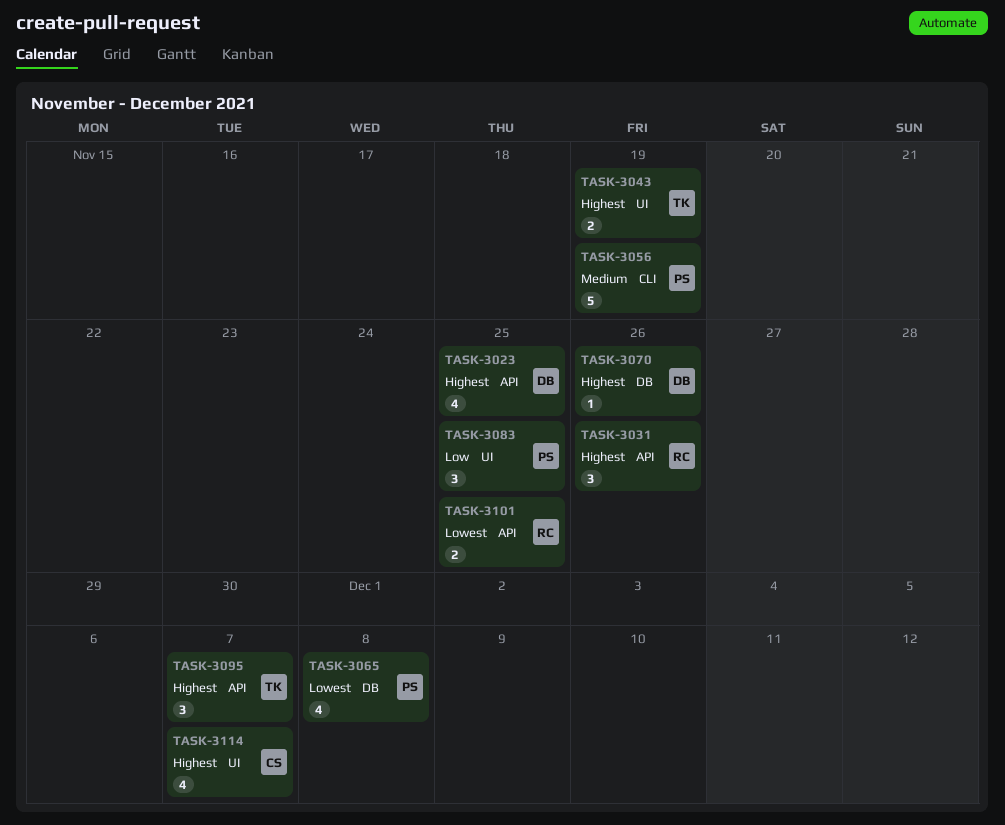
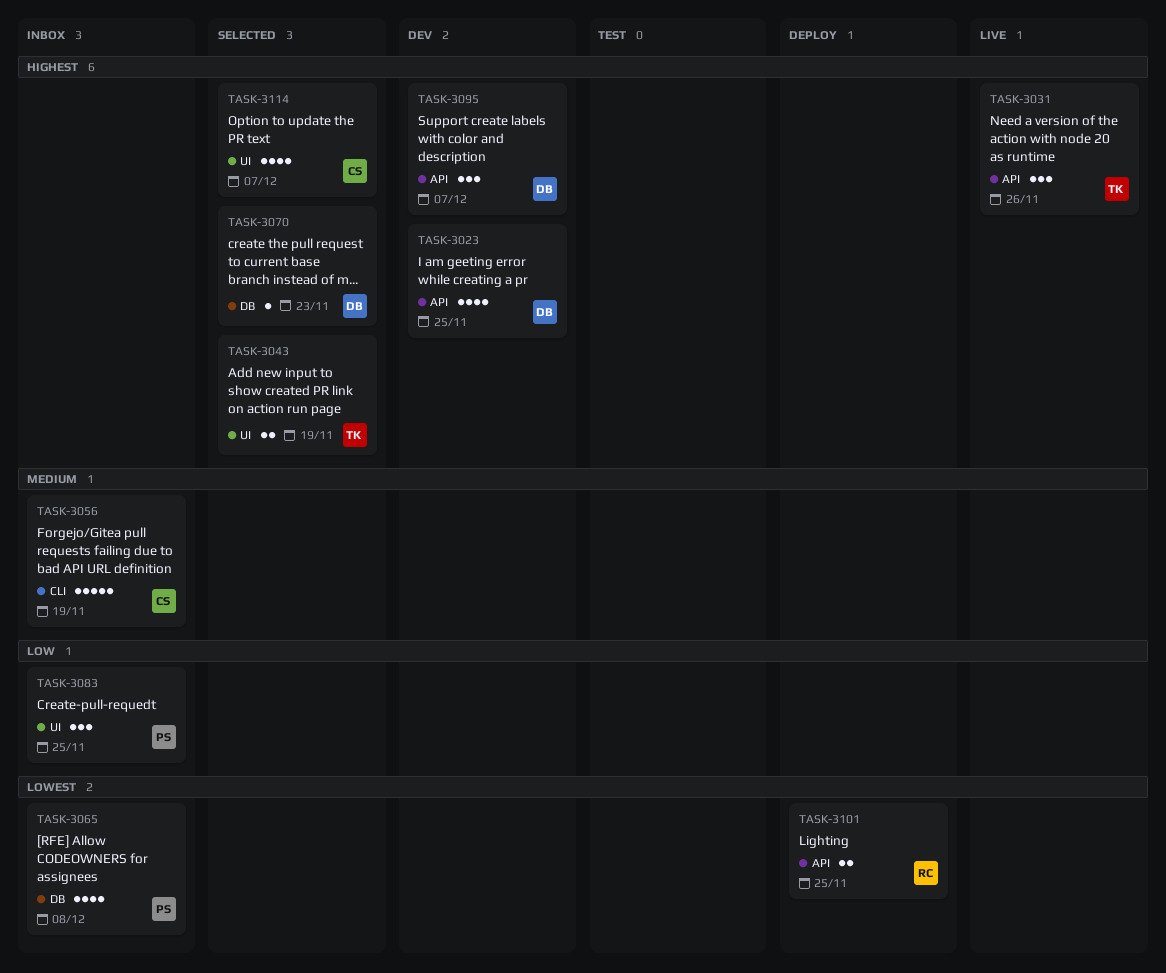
TASK-3031, owner: RC -> TK
TASK-3056, owner: PS -> CS
TASK-3070, due: Nov 26 -> Nov 23
TASK-3095, owner: TK -> DB

